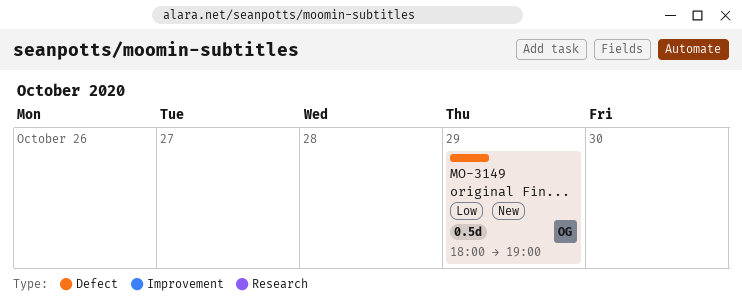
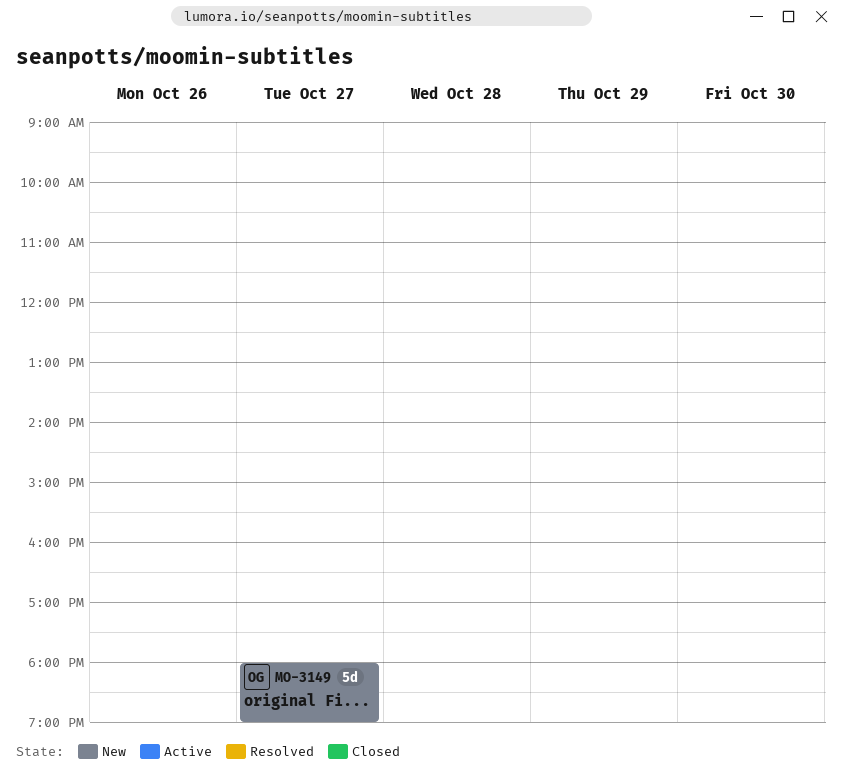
MO-3149, estimate: 0.5d -> 5d
MO-3149, day: Oct 29 -> Oct 27

